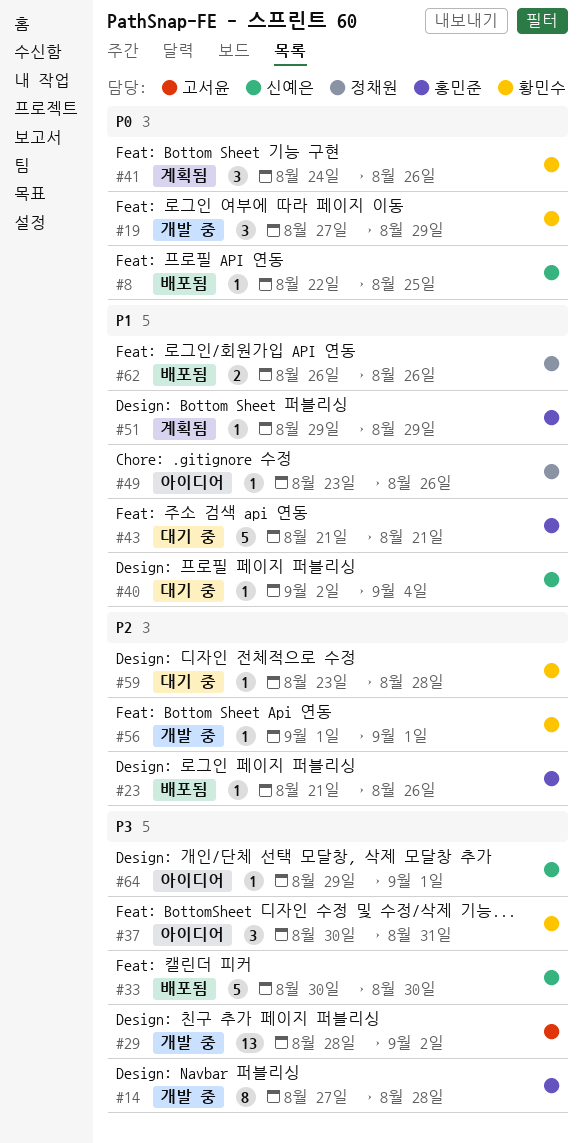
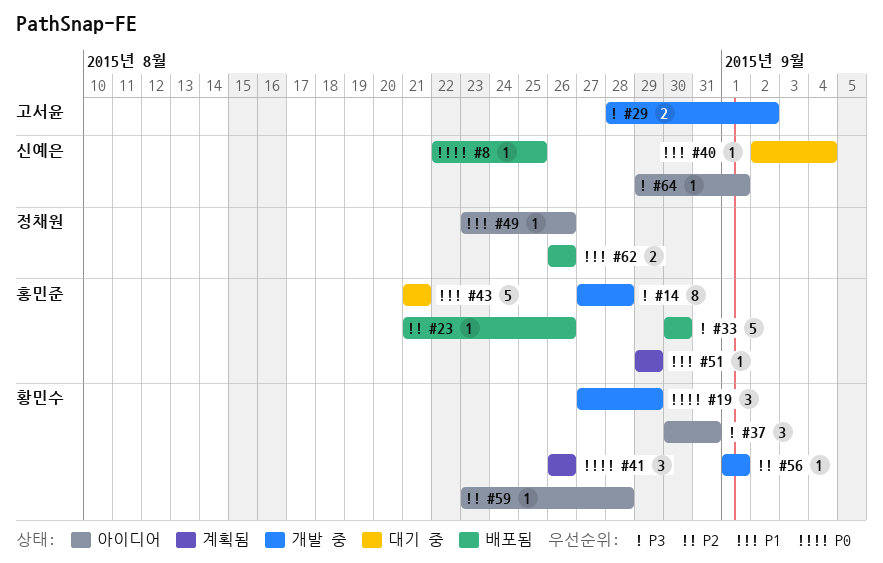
#29, estimate: 13 -> 2
#33, owner: 신예은 -> 홍민준
#41, start: Aug 24 -> Aug 26
#59, status: 대기 중 -> 아이디어

